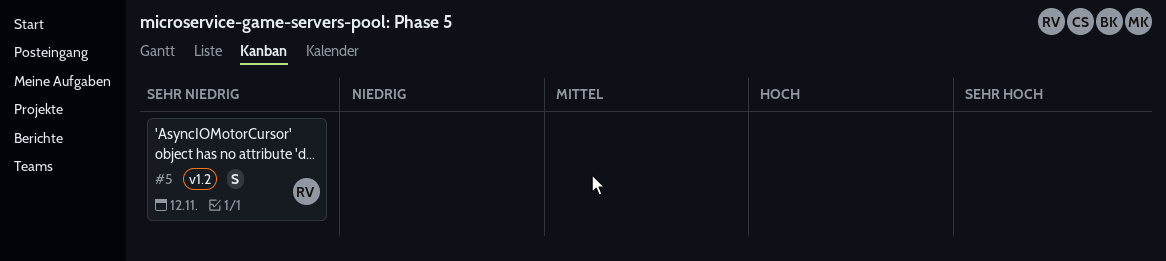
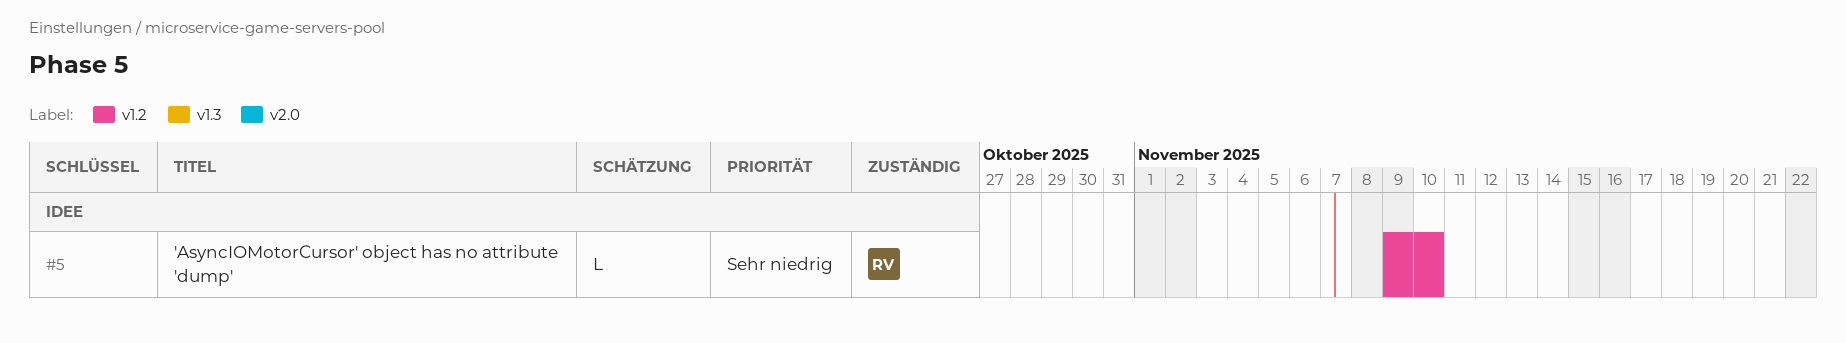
#5, estimate: S -> L
#5, due: Nov 12 -> Nov 10

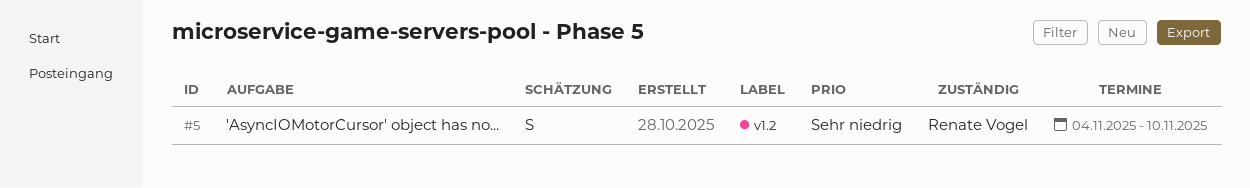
#5, estimate: L -> S
#5, start: Nov 9 -> Nov 4

